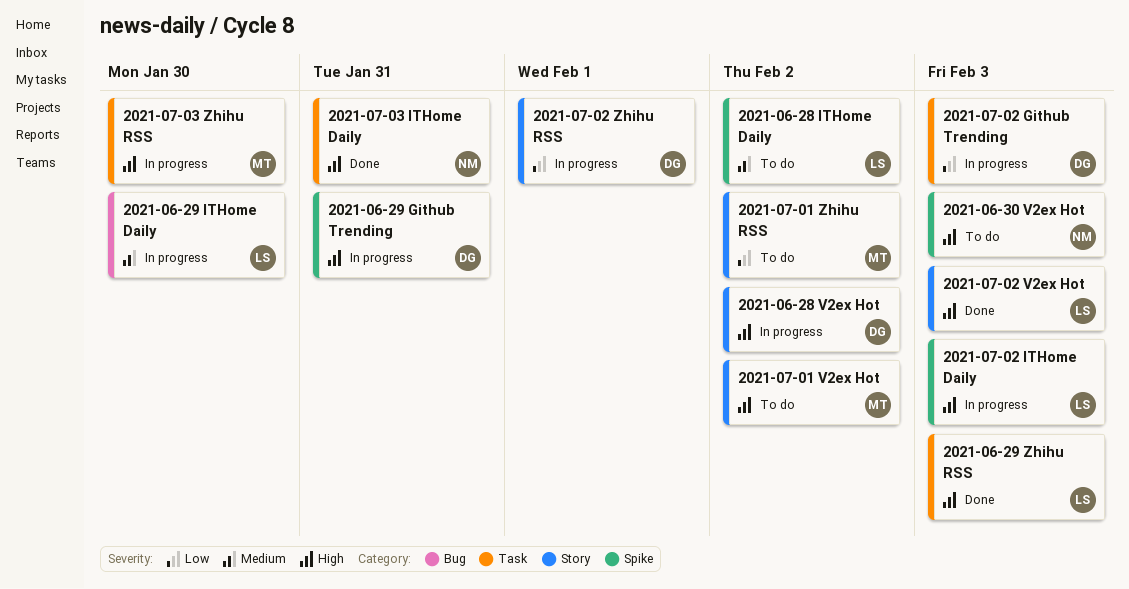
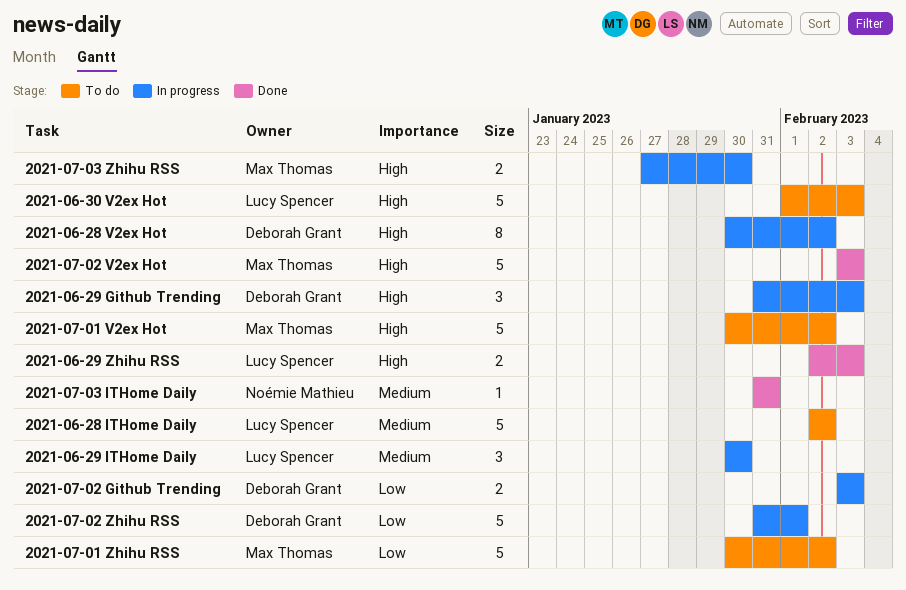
2021-06-29 Github Trending, due: Jan 31 -> Feb 3
2021-06-30 V2ex Hot, owner: Noémie Mathieu -> Lucy Spencer
2021-07-02 ITHome Daily: present -> none
2021-07-02 V2ex Hot, owner: Lucy Spencer -> Max Thomas
2021-07-03 ITHome Daily, priority: High -> Medium

